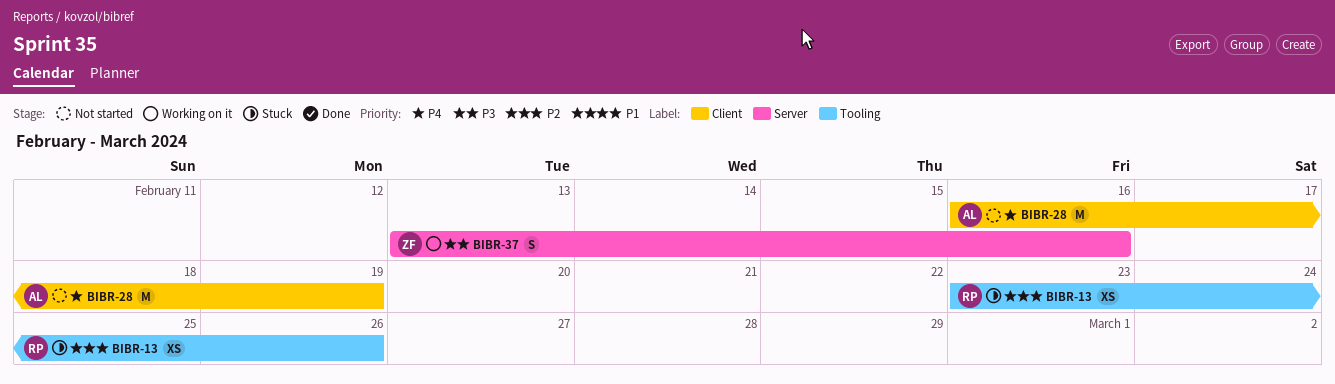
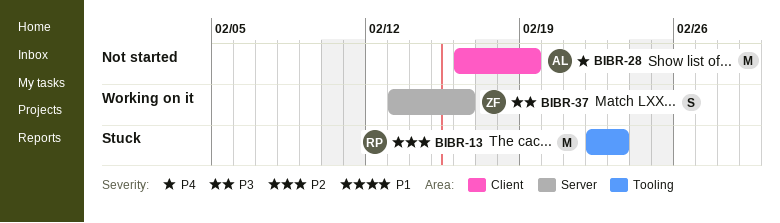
BIBR-13, estimate: XS -> M
BIBR-13, start: Feb 23 -> Feb 22
BIBR-13, due: Feb 26 -> Feb 23

